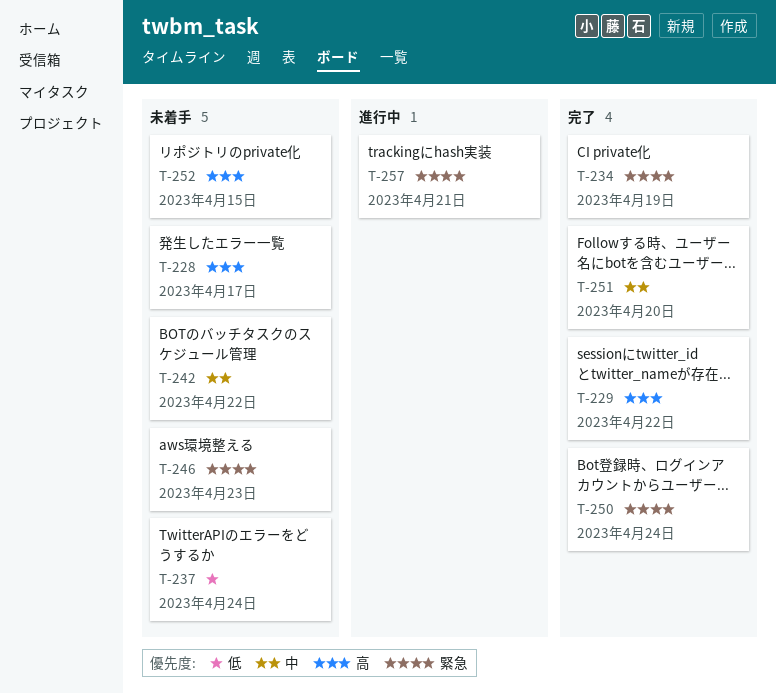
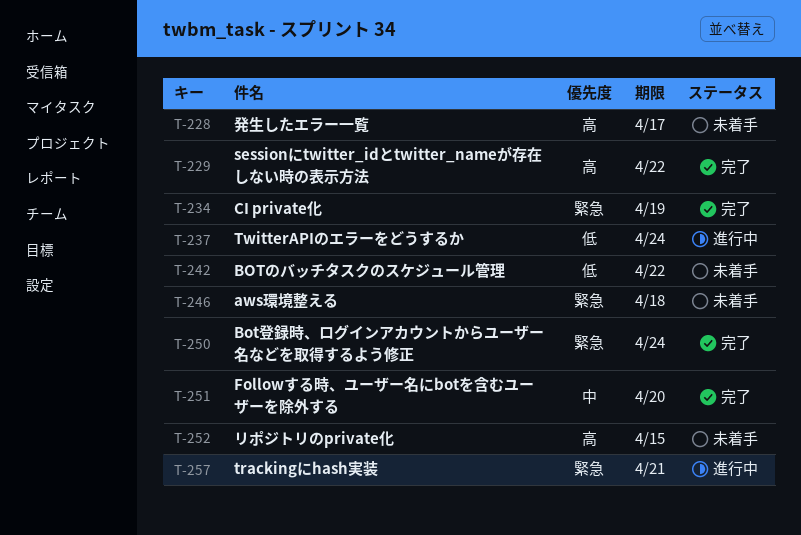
T-237, status: 未着手 -> 進行中
T-242, priority: 中 -> 低
T-246, due: Apr 23 -> Apr 18

